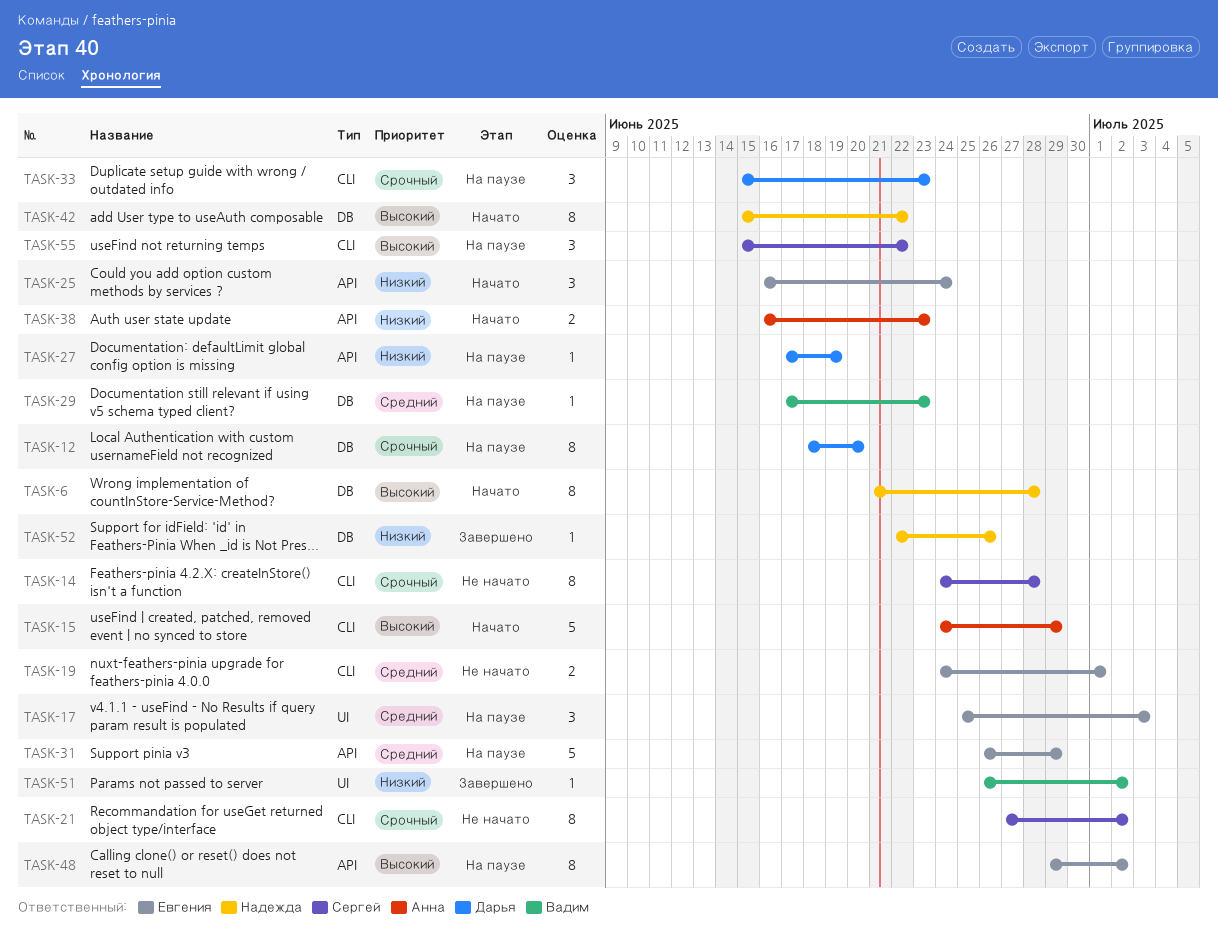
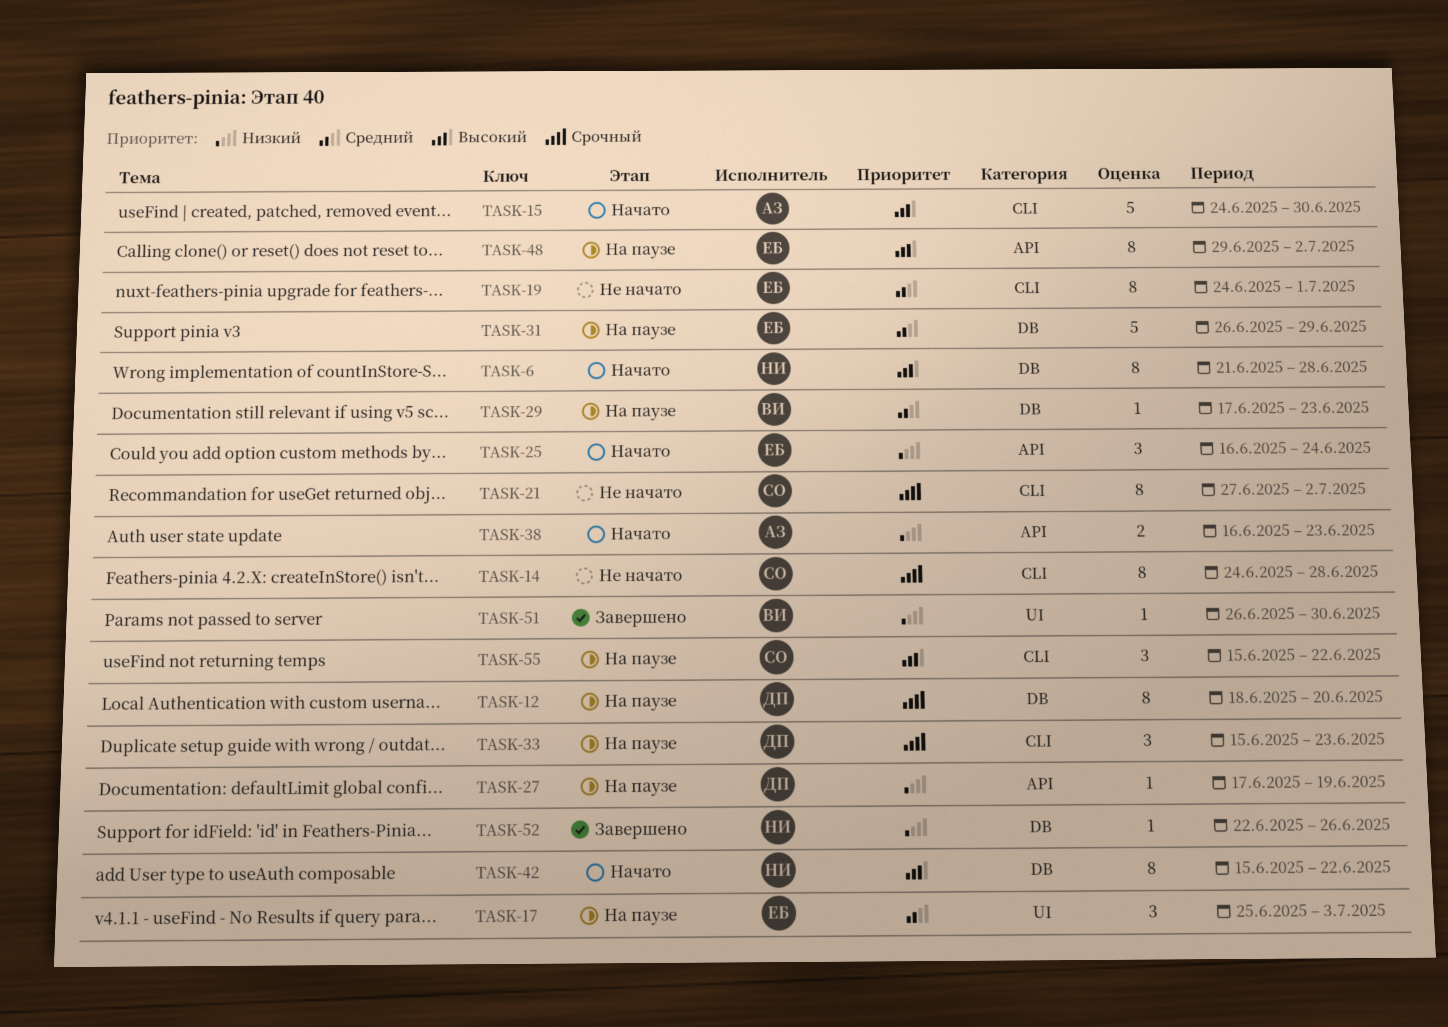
TASK-15, due: Jun 29 -> Jun 30
TASK-19, estimate: 2 -> 8
TASK-31, label: API -> DB
TASK-51, due: Jul 2 -> Jun 30

